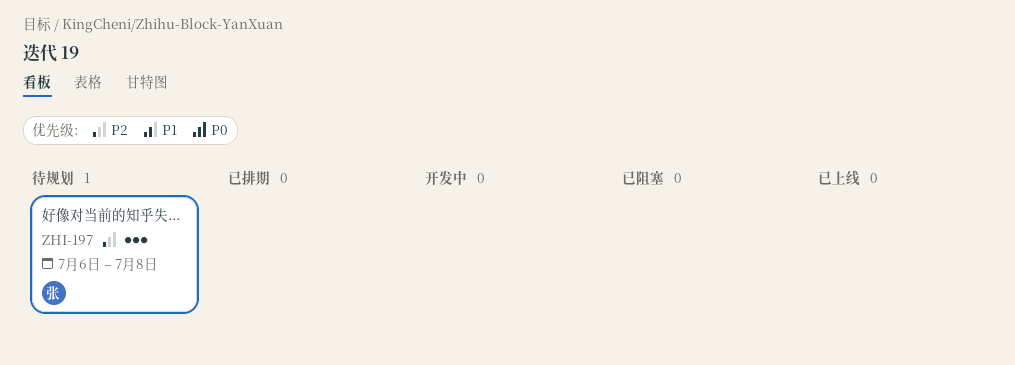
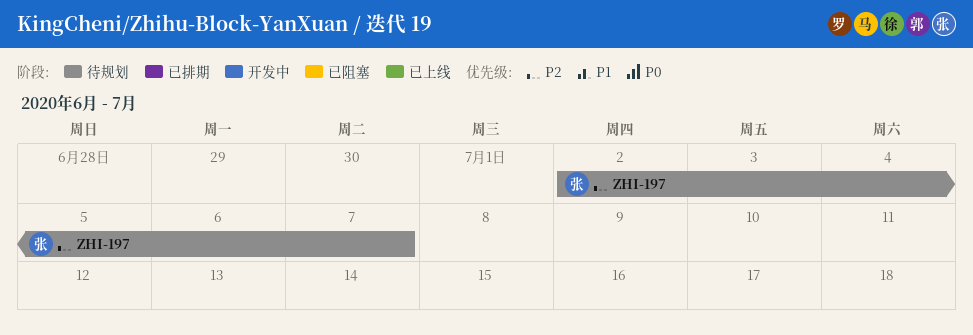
ZHI-197, start: Jul 6 -> Jul 2
ZHI-197, due: Jul 8 -> Jul 7

